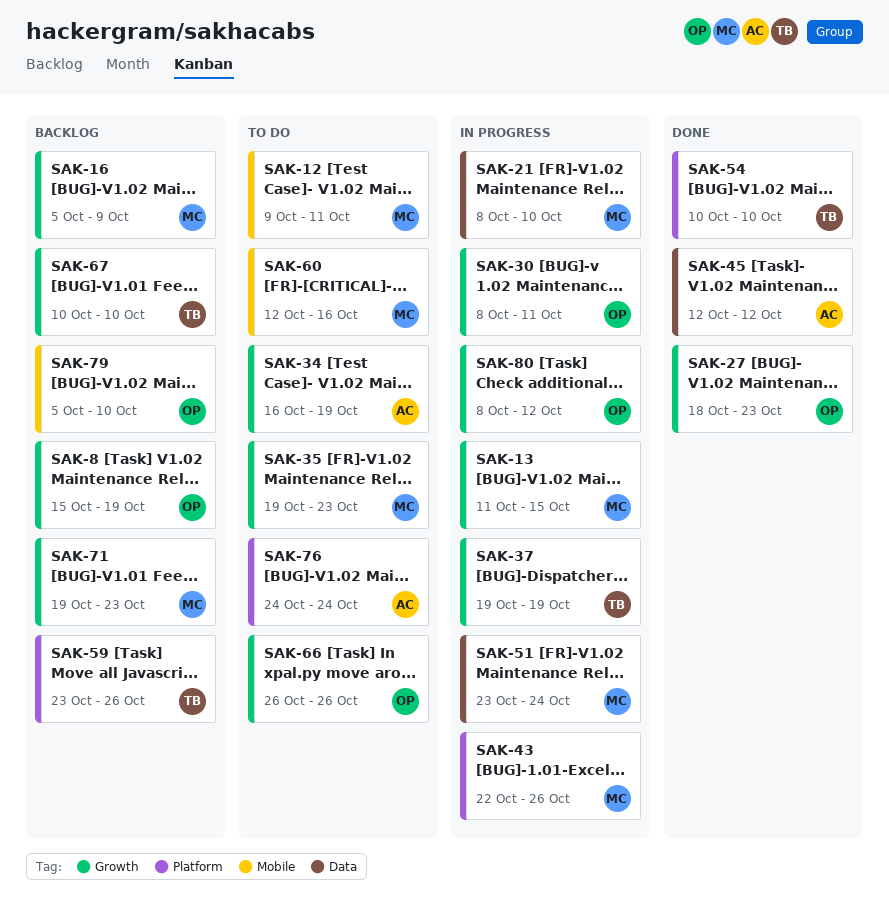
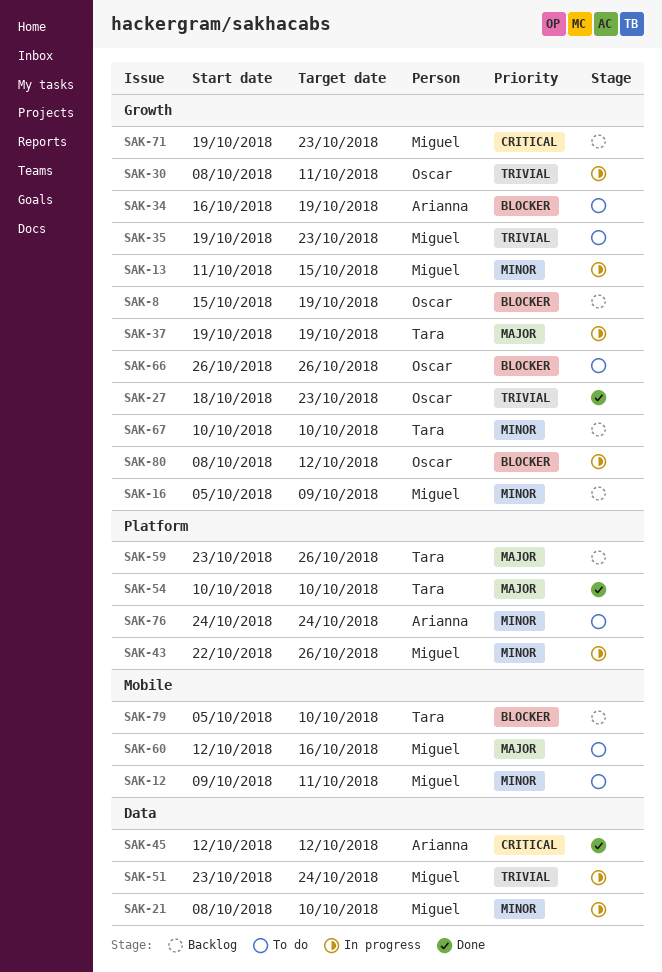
SAK-79, owner: Oscar -> Tara

